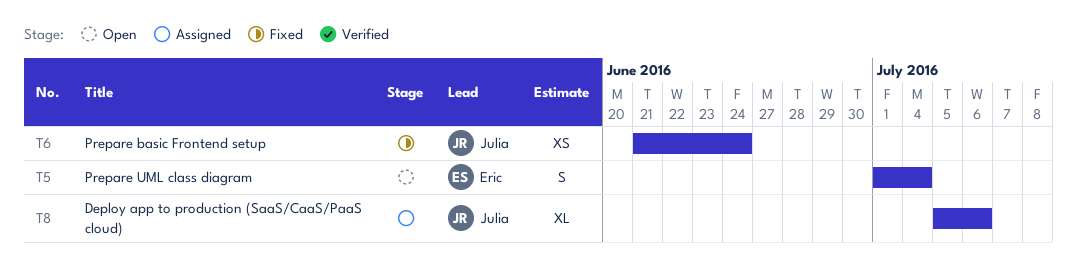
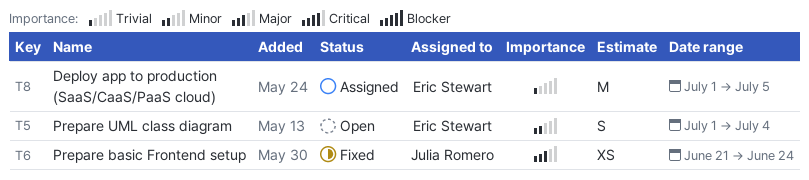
T8, owner: Julia Romero -> Eric Stewart
T8, estimate: XL -> M
T8, start: Jul 5 -> Jul 1
T8, due: Jul 6 -> Jul 5

